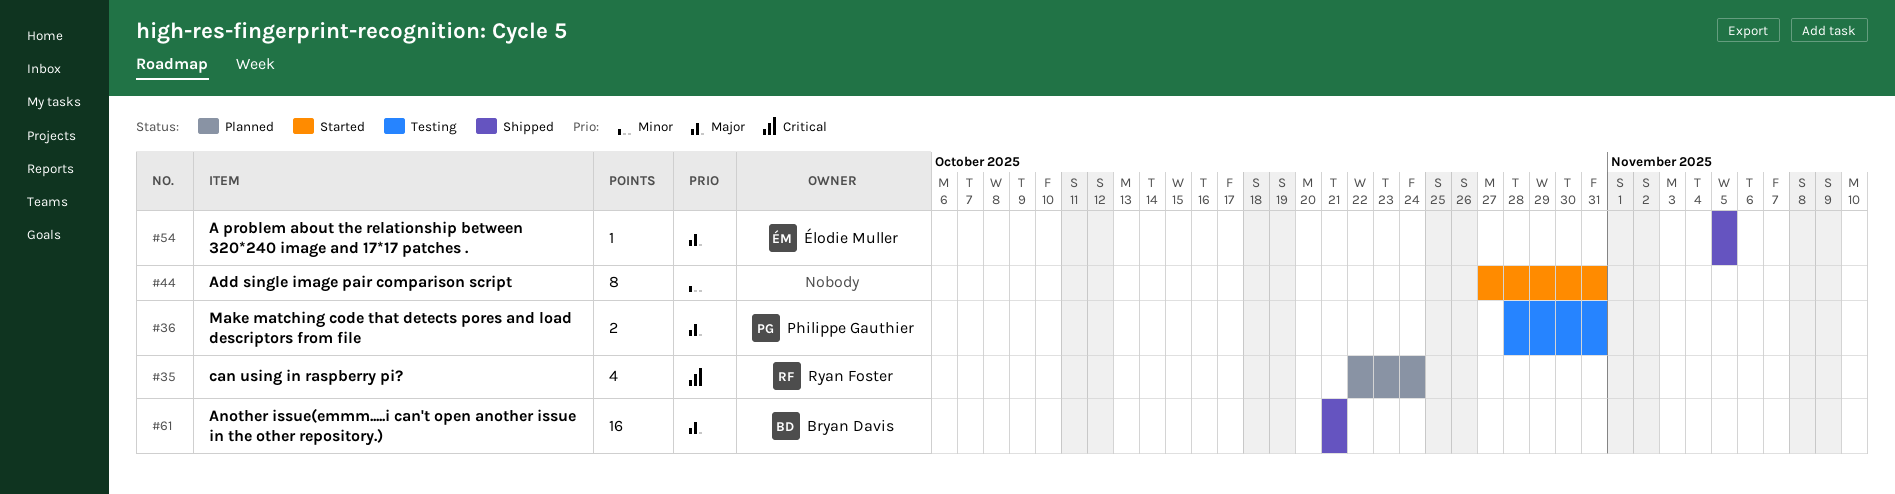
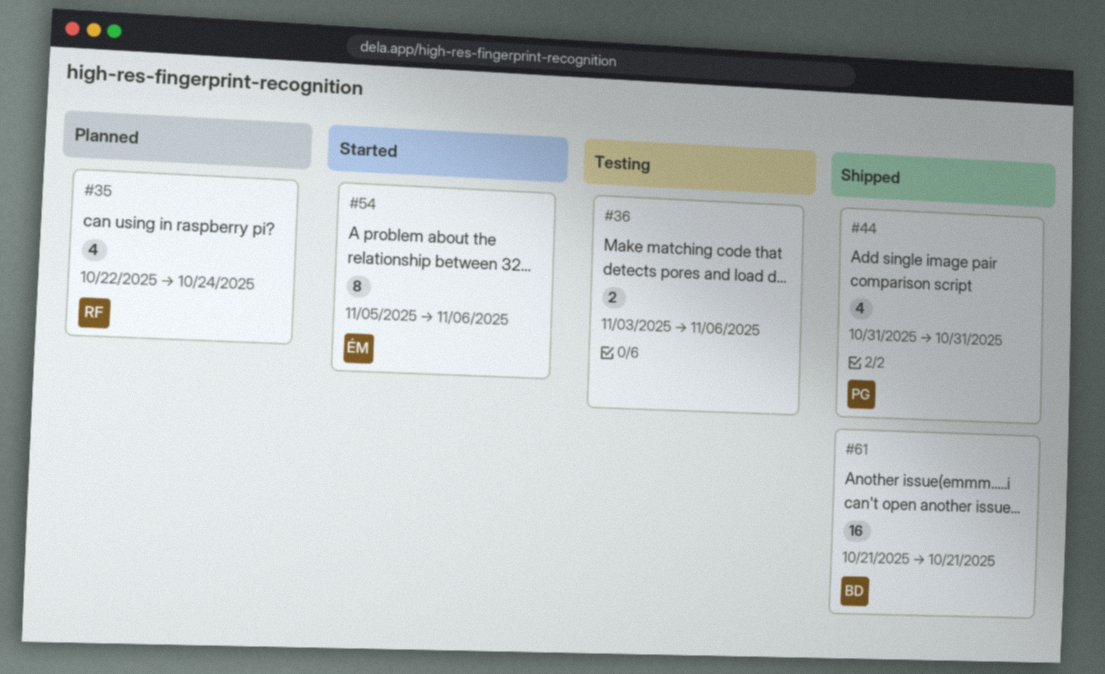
#36, owner: Philippe Gauthier -> none
#36, start: Oct 28 -> Nov 3
#36, due: Oct 31 -> Nov 6
#44, status: Started -> Shipped
#44, owner: none -> Philippe Gauthier
#44, estimate: 8 -> 4
#44, start: Oct 27 -> Oct 31
#54, status: Shipped -> Started
#54, estimate: 1 -> 8
#54, due: Nov 5 -> Nov 6

